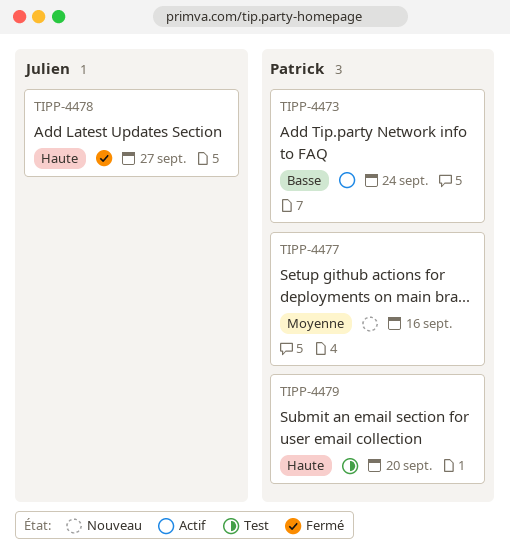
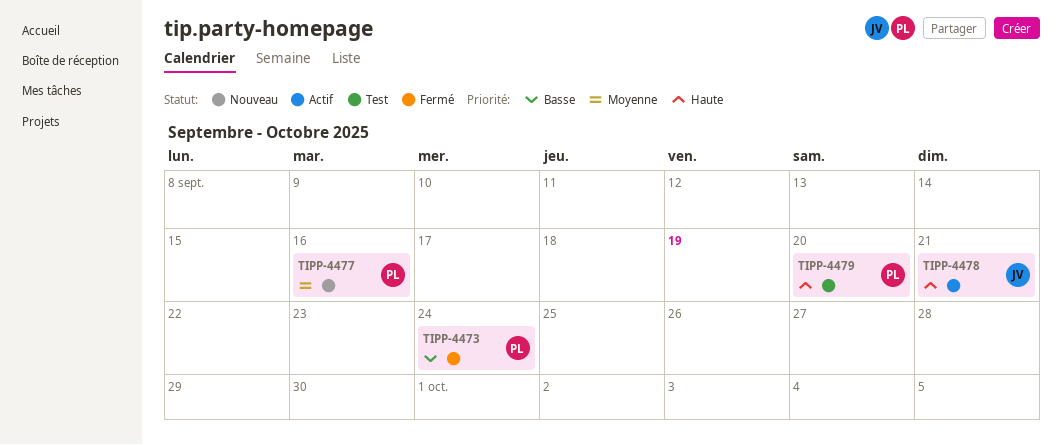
TIPP-4473, status: Actif -> Fermé
TIPP-4478, status: Fermé -> Actif
TIPP-4478, due: Sep 27 -> Sep 21

